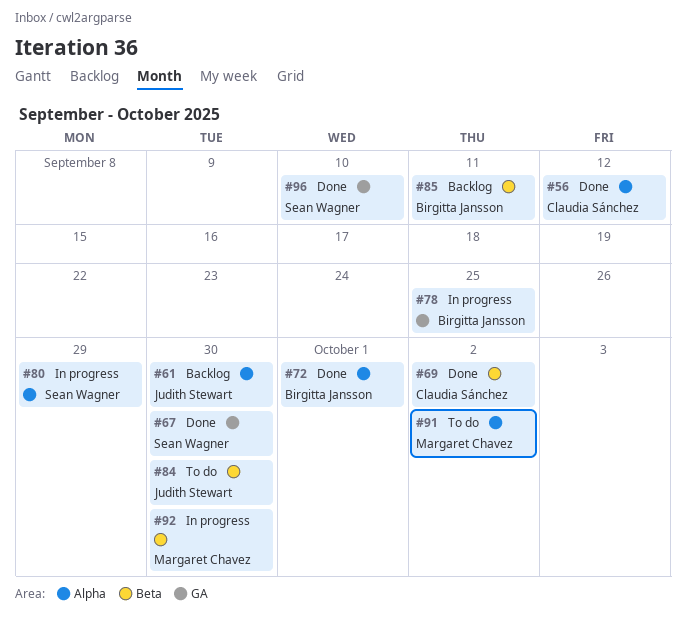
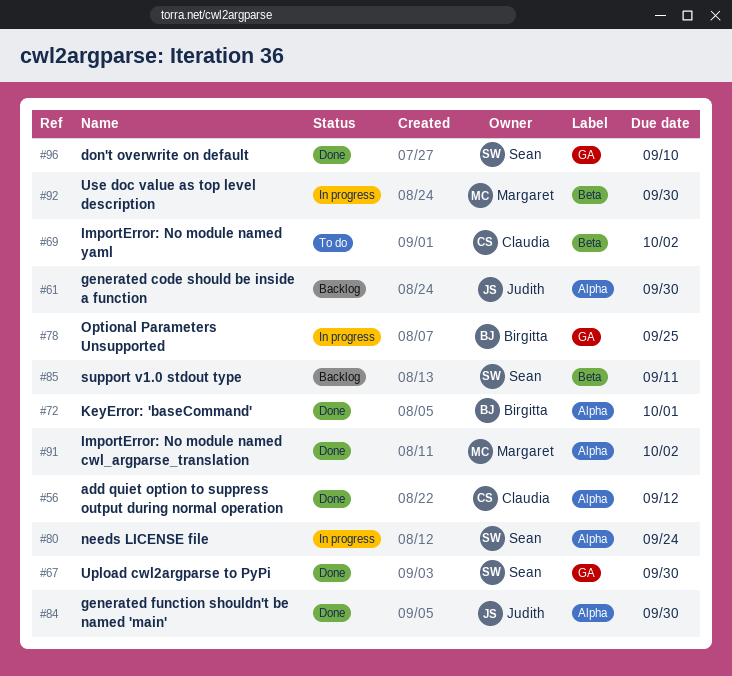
#69, status: Done -> To do
#80, due: Sep 29 -> Sep 24
#84, status: To do -> Done
#84, label: Beta -> Alpha
#85, owner: Birgitta Jansson -> Sean Wagner
#91, status: To do -> Done

